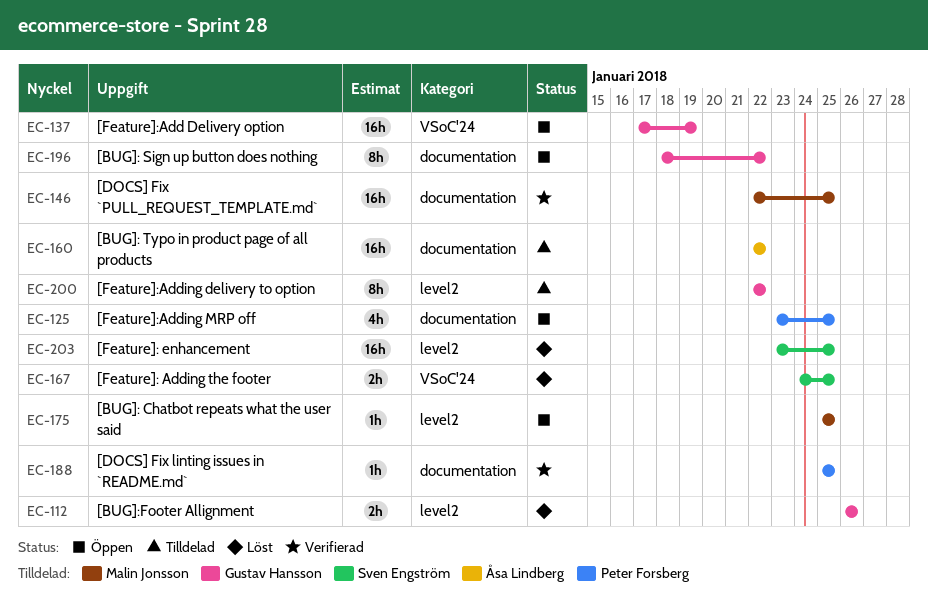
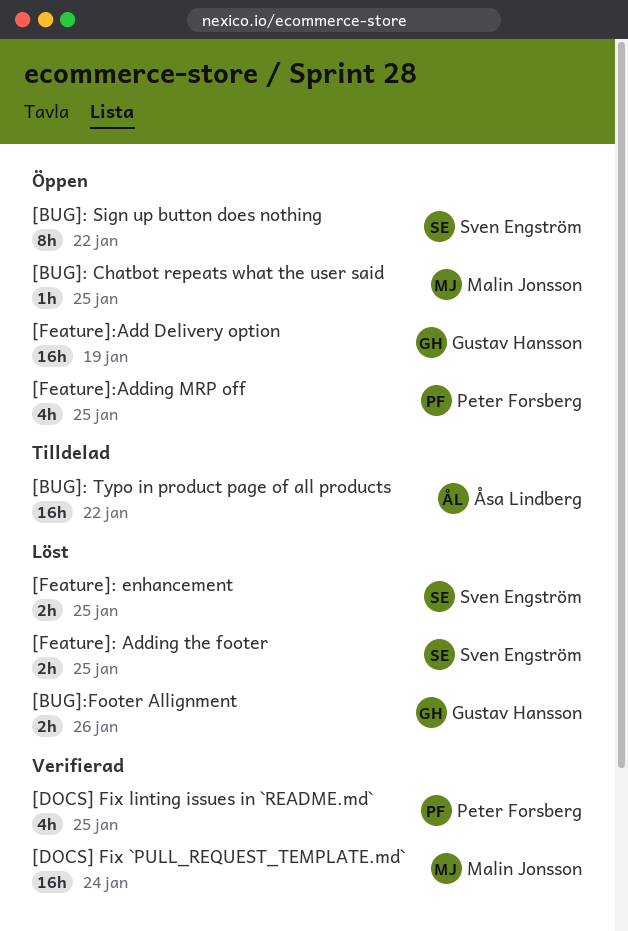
[BUG]: Sign up button does nothing, owner: Gustav Hansson -> Sven Engström
[DOCS] Fix `PULL_REQUEST_TEMPLATE.md`, due: Jan 25 -> Jan 24
[DOCS] Fix linting issues in `README.md`, estimate: 1h -> 4h
[Feature]: enhancement, estimate: 16h -> 2h
[Feature]:Adding delivery to option: present -> none

